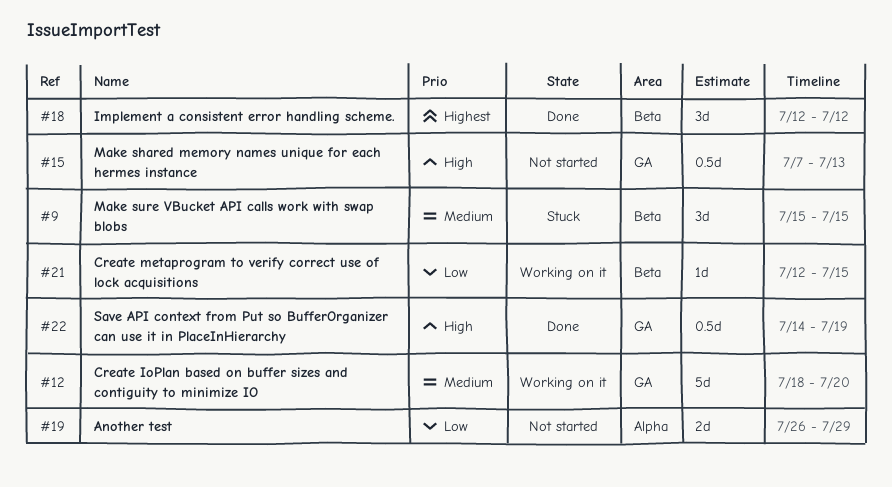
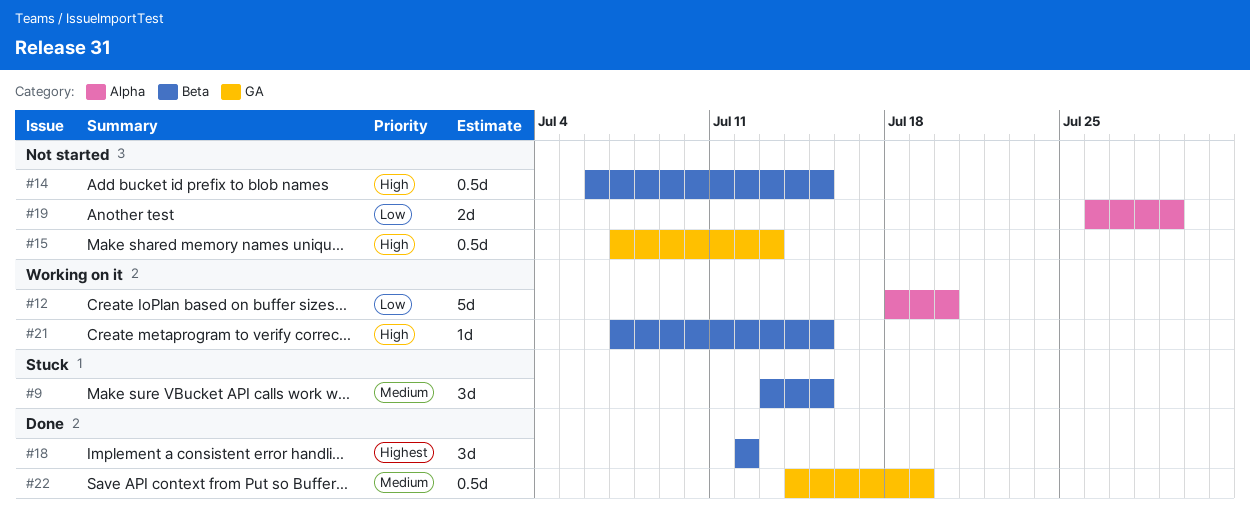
#9, start: Jul 15 -> Jul 13
#12, priority: Medium -> Low
#12, label: GA -> Alpha
#14: none -> present
#21, priority: Low -> High
#21, start: Jul 12 -> Jul 7
#22, priority: High -> Medium

